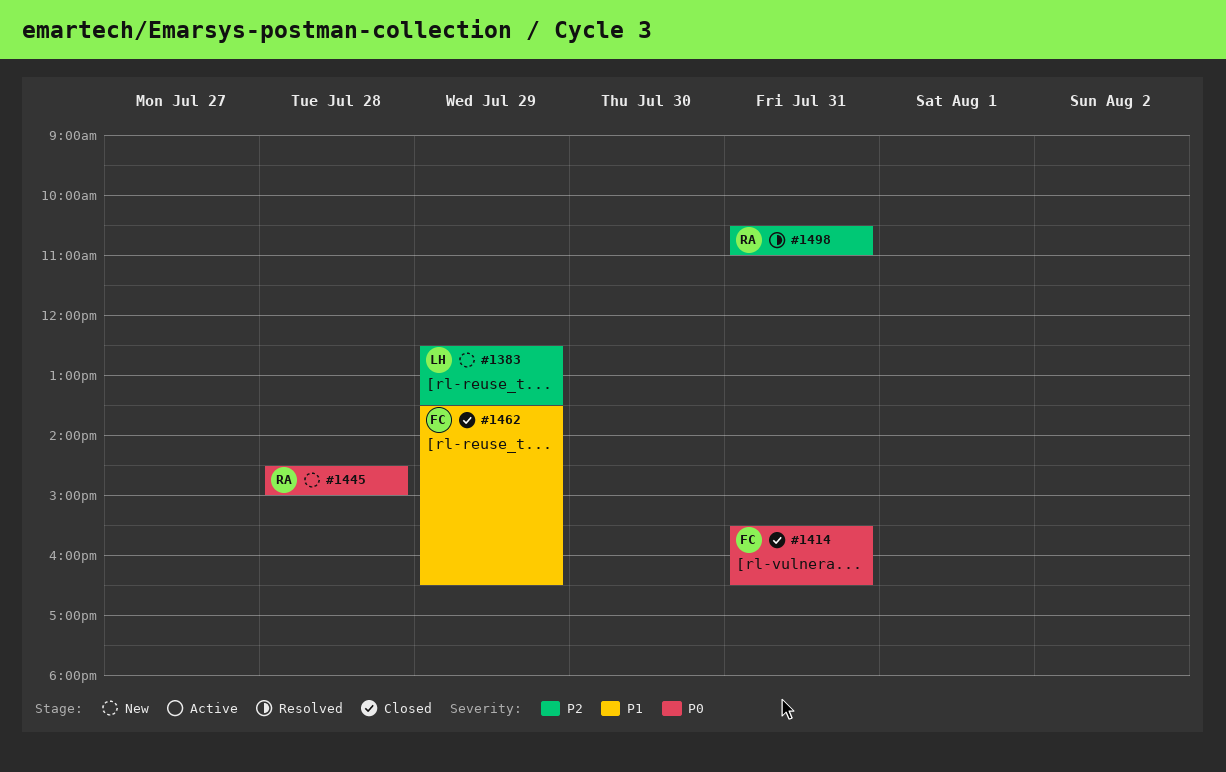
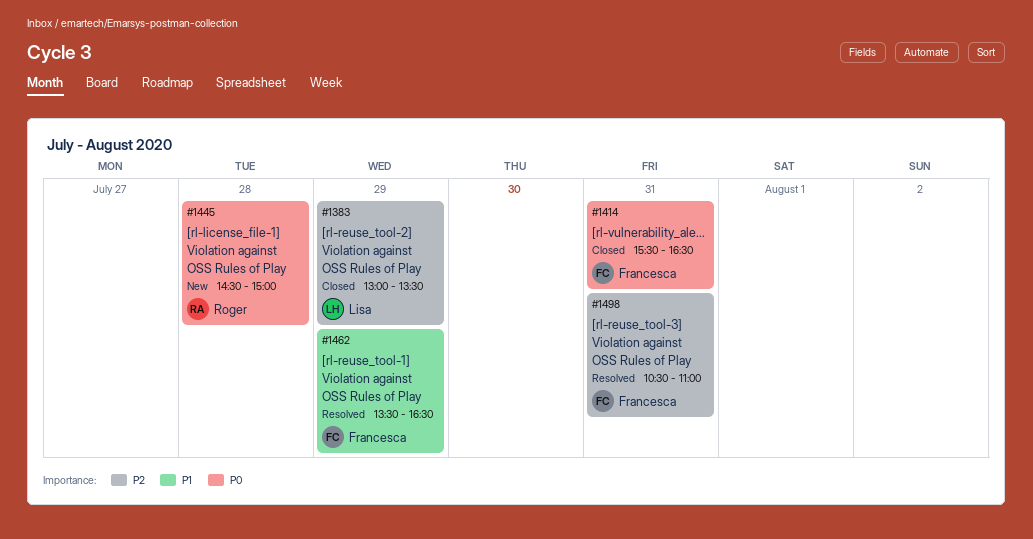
#1383, status: New -> Closed
#1383, begins: 12:30 -> 13:00
#1462, status: Closed -> Resolved
#1498, owner: Roger -> Francesca

